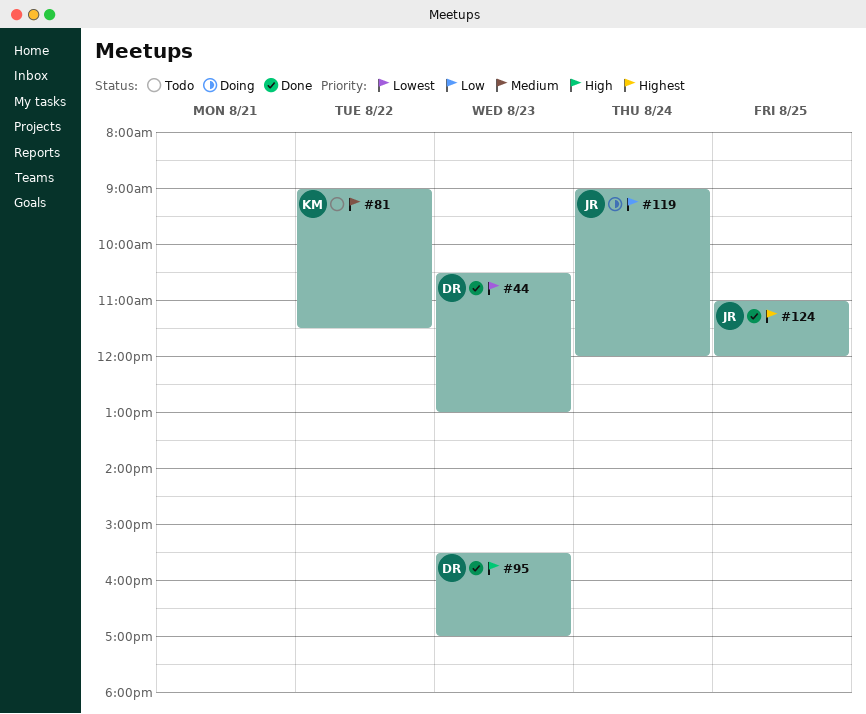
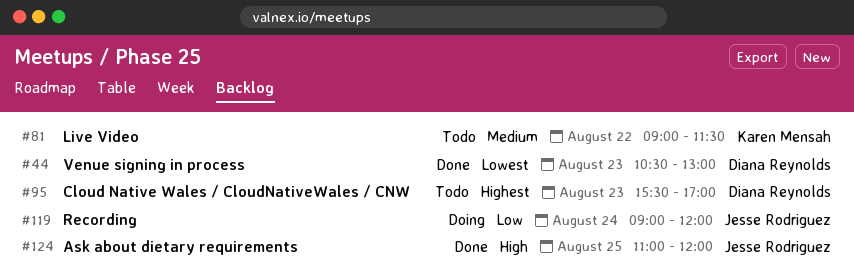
#95, status: Done -> Todo
#95, priority: High -> Highest
#124, priority: Highest -> High

